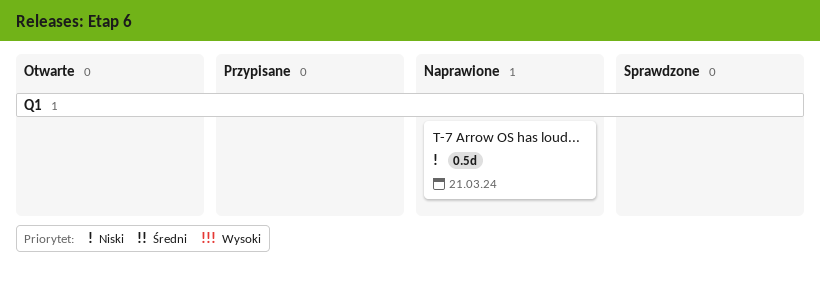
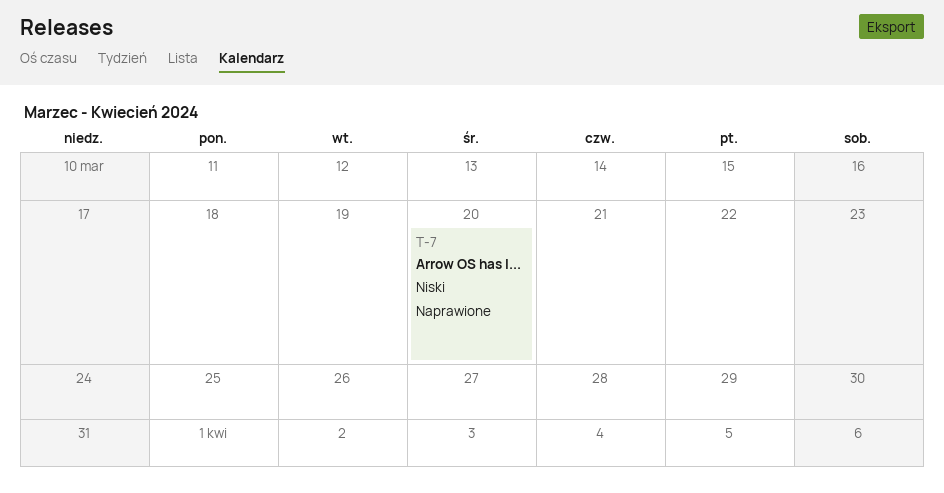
T-7, due: Mar 21 -> Mar 20

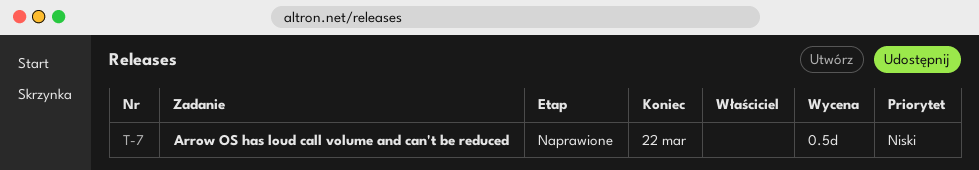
T-7, due: Mar 20 -> Mar 22

